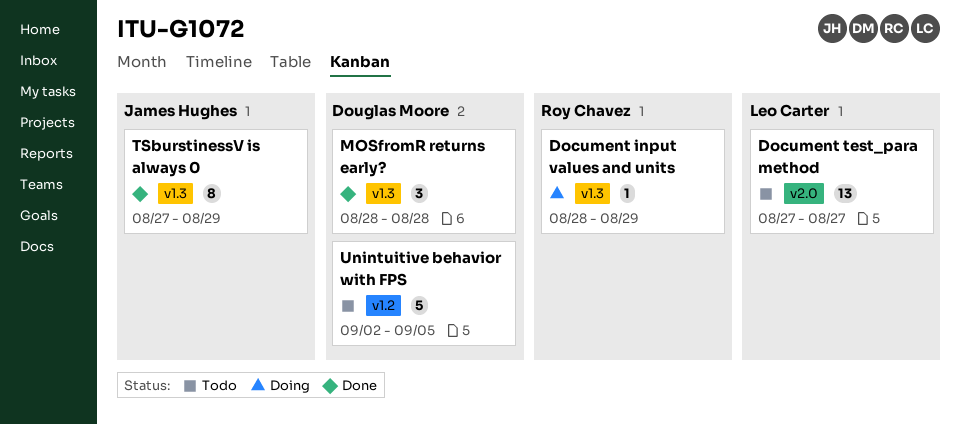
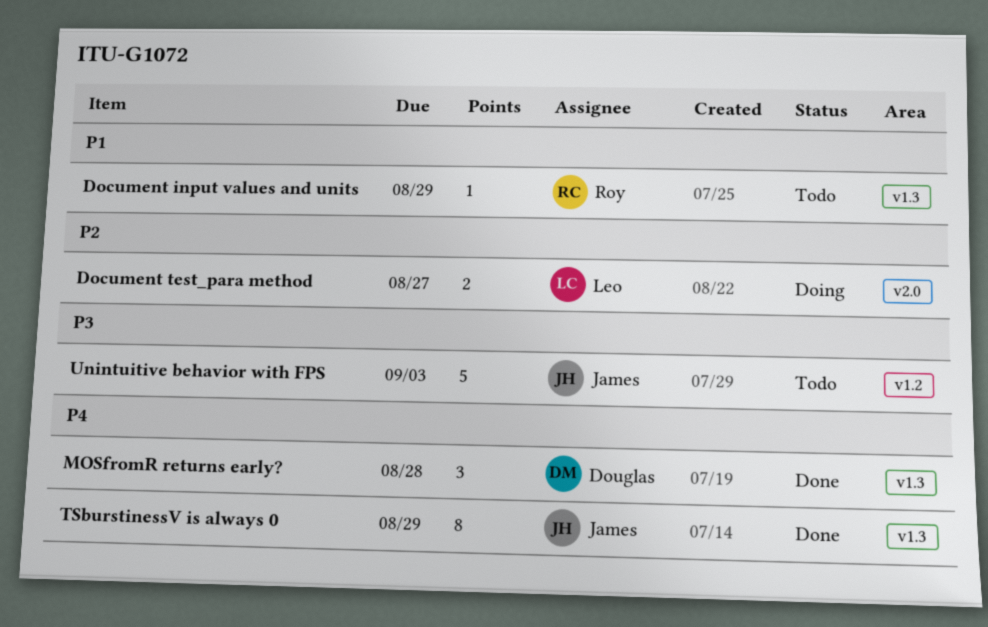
Document input values and units, status: Doing -> Todo
Document test_para method, status: Todo -> Doing
Document test_para method, estimate: 13 -> 2
Unintuitive behavior with FPS, owner: Douglas Moore -> James Hughes
Unintuitive behavior with FPS, due: Sep 5 -> Sep 3

